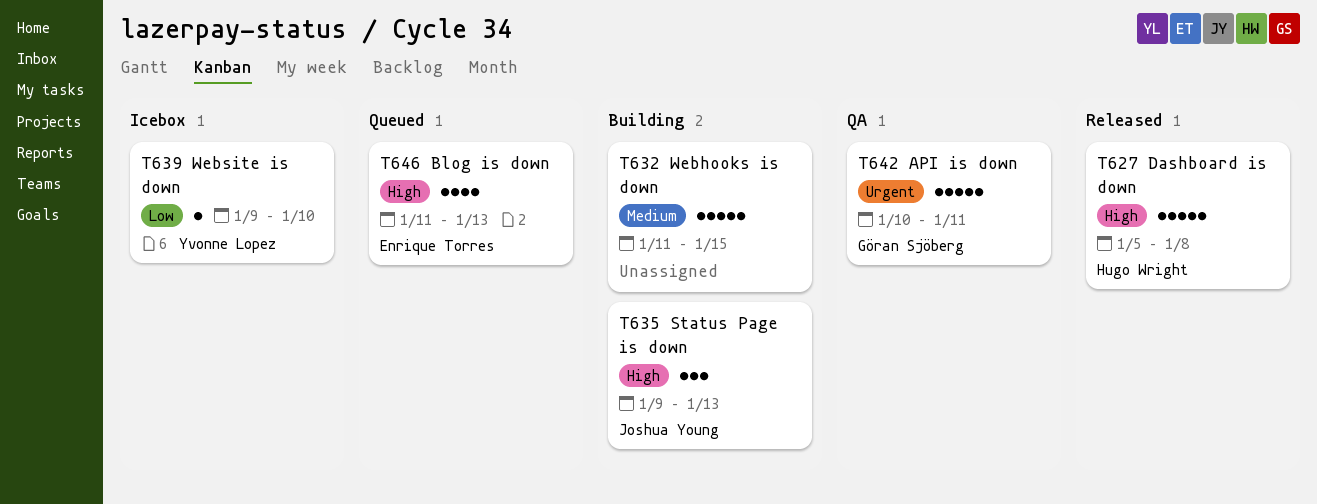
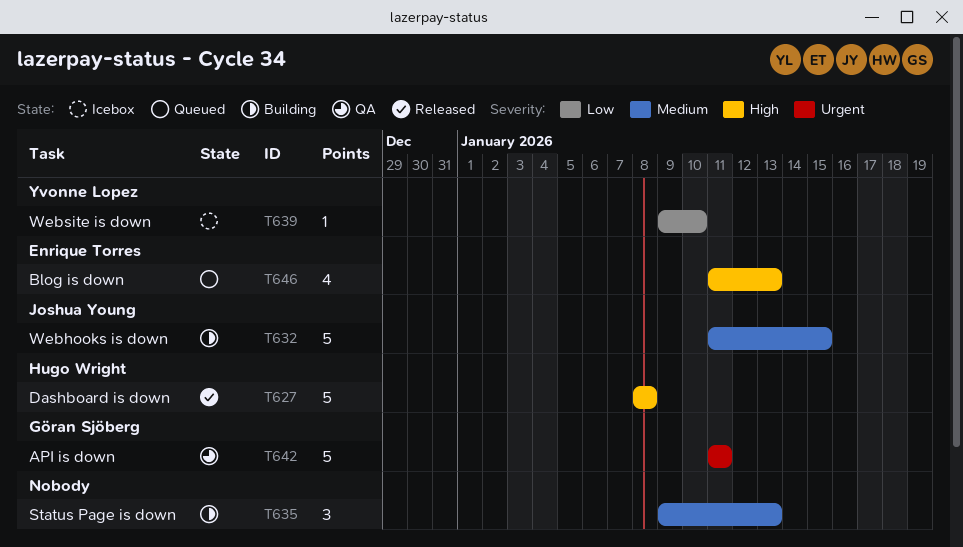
T627, start: Jan 5 -> Jan 8
T632, owner: none -> Joshua Young
T635, owner: Joshua Young -> none
T635, priority: High -> Medium
T642, start: Jan 10 -> Jan 11

